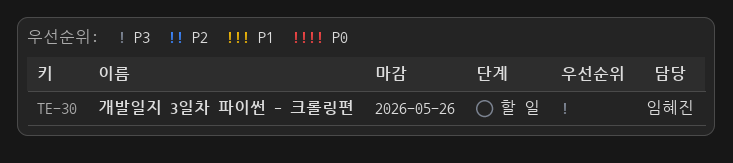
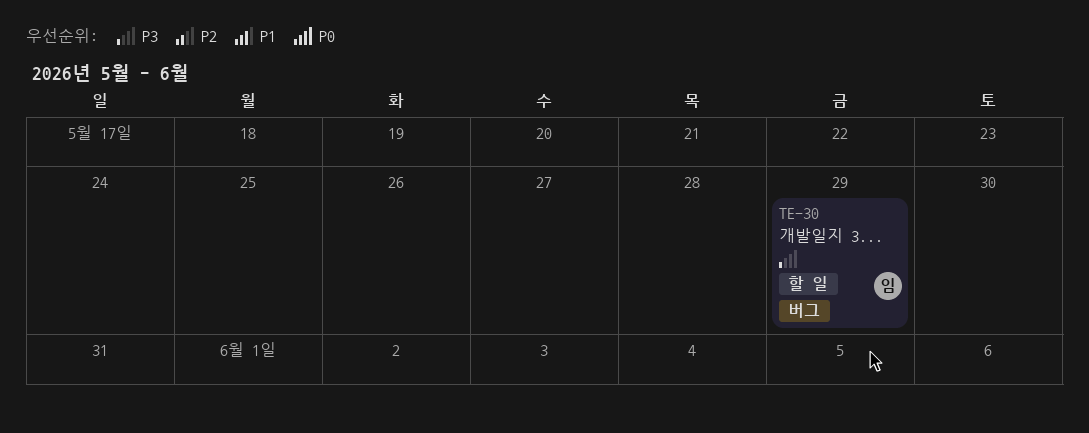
TE-30, due: May 26 -> May 29

